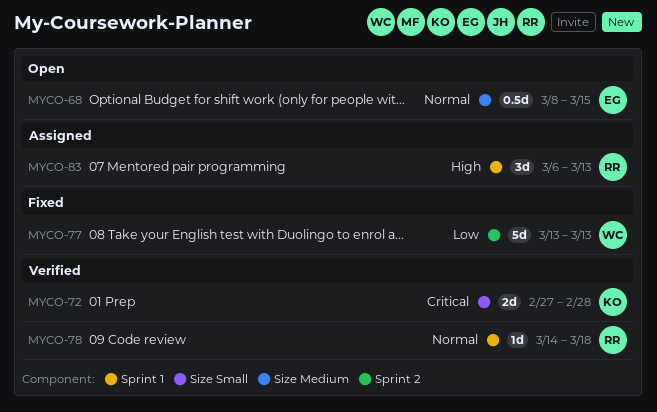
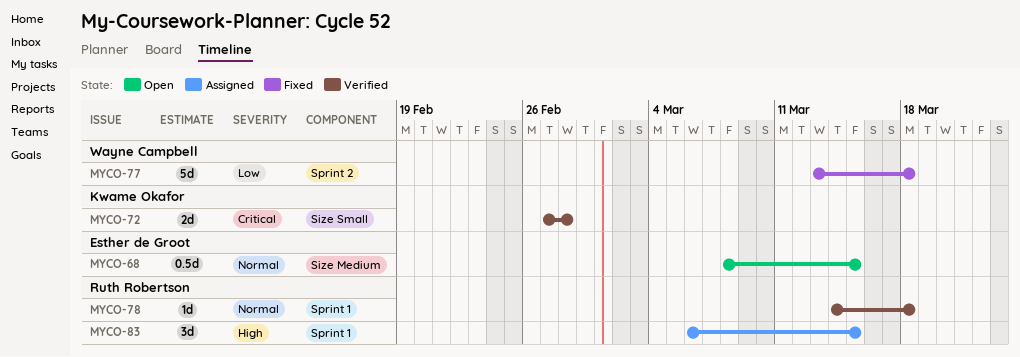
MYCO-77, due: Mar 13 -> Mar 18
MYCO-83, due: Mar 13 -> Mar 15

